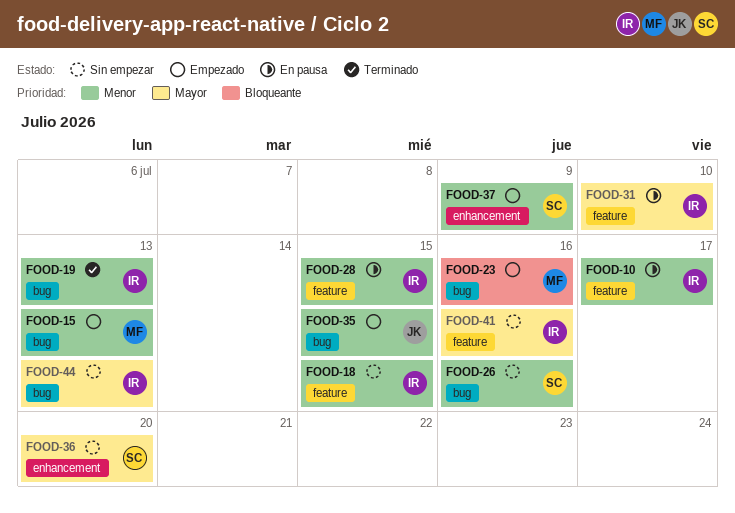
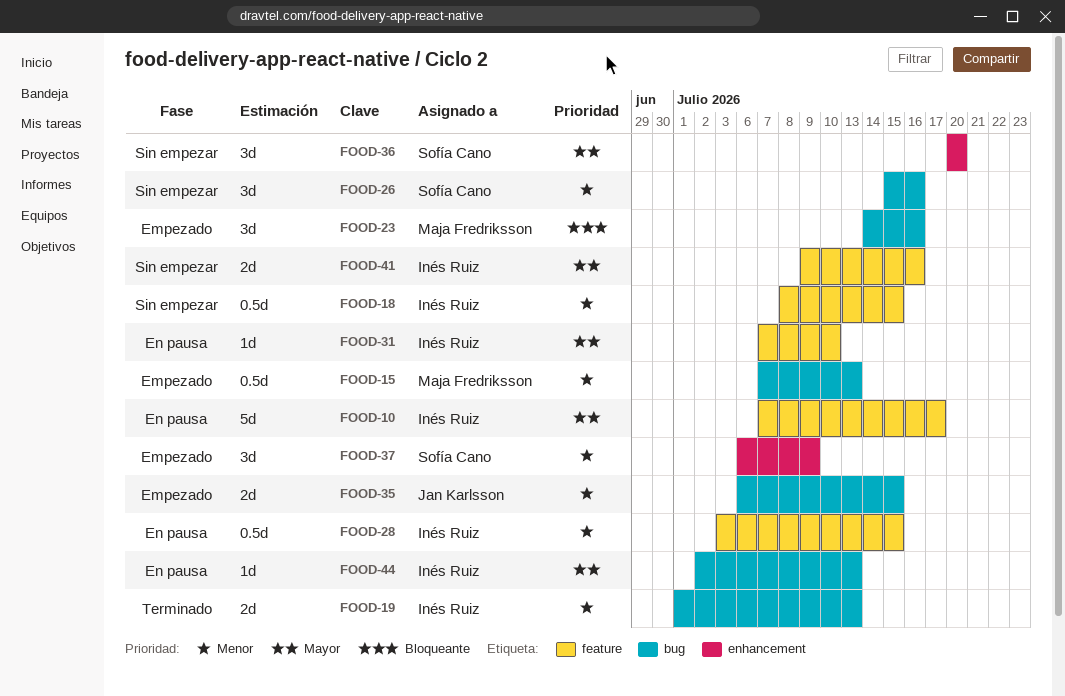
FOOD-10, priority: Menor -> Mayor
FOOD-44, status: Sin empezar -> En pausa

